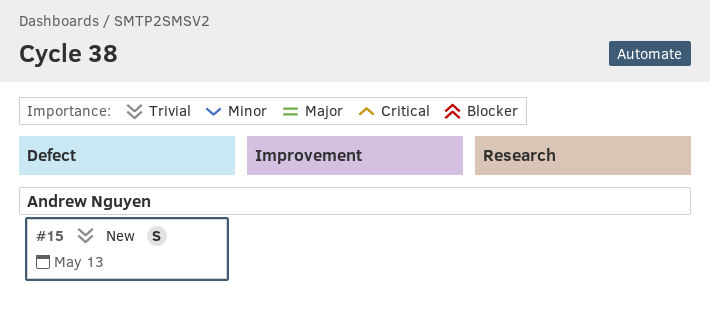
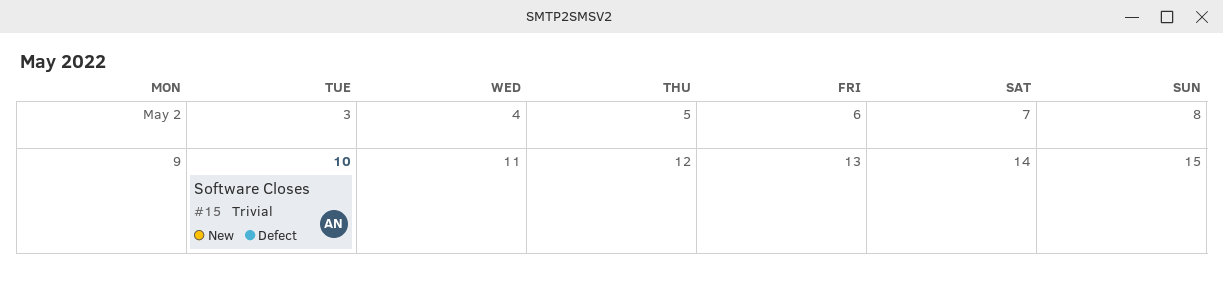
#15, due: May 13 -> May 10

